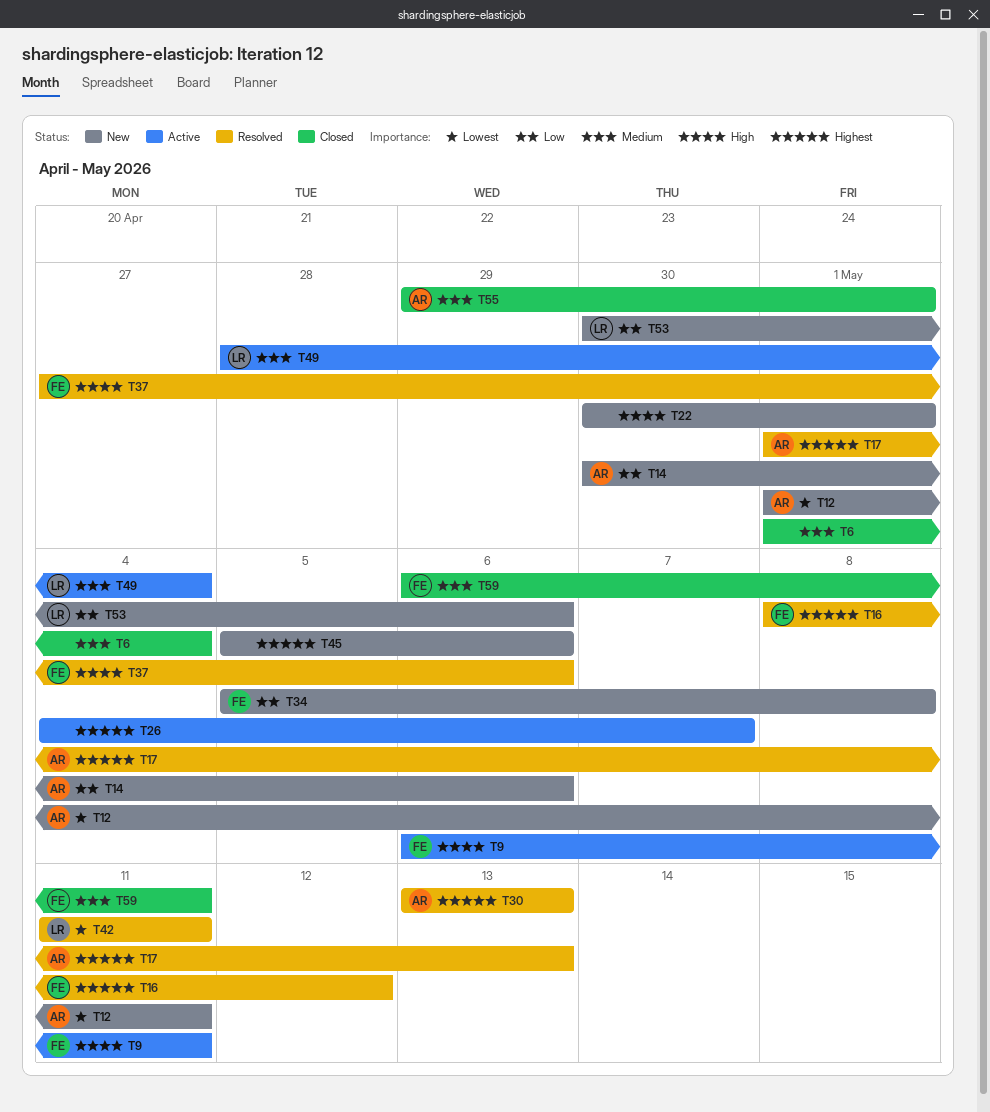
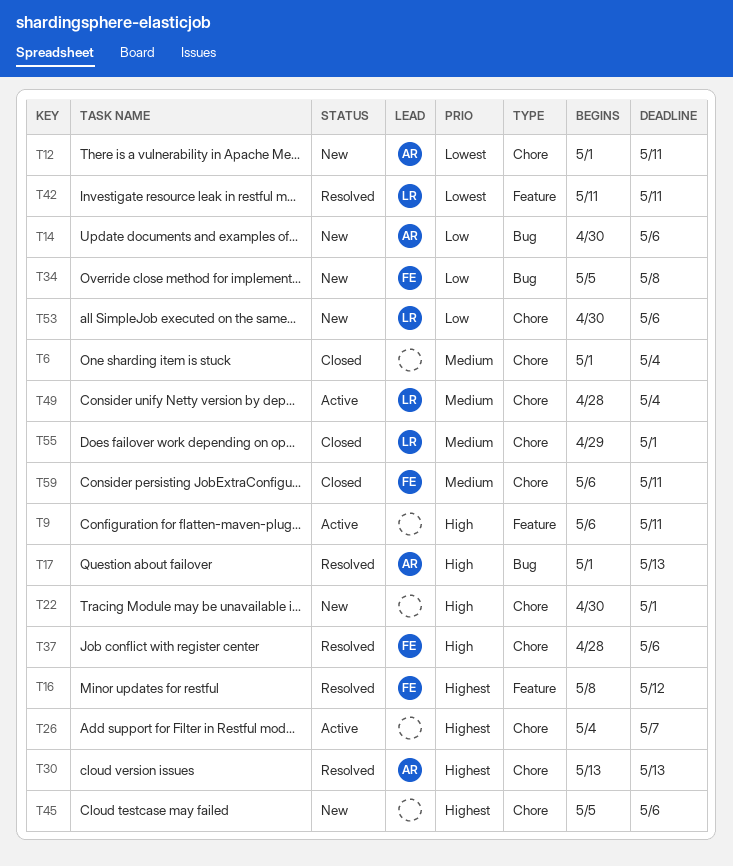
T9, owner: FE -> none
T17, priority: Highest -> High
T37, start: Apr 27 -> Apr 28
T55, owner: AR -> LR

